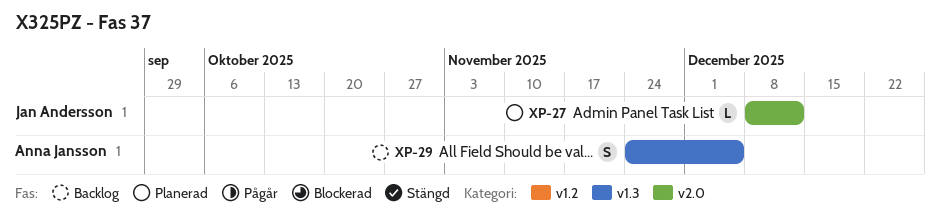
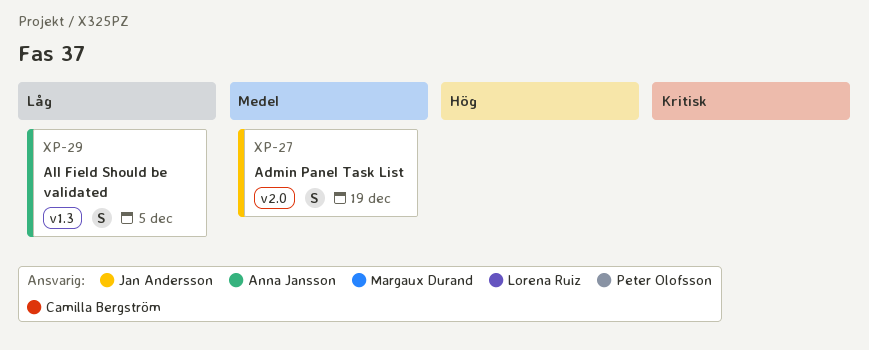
XP-27, estimate: L -> S
XP-27, due: Dec 12 -> Dec 19

